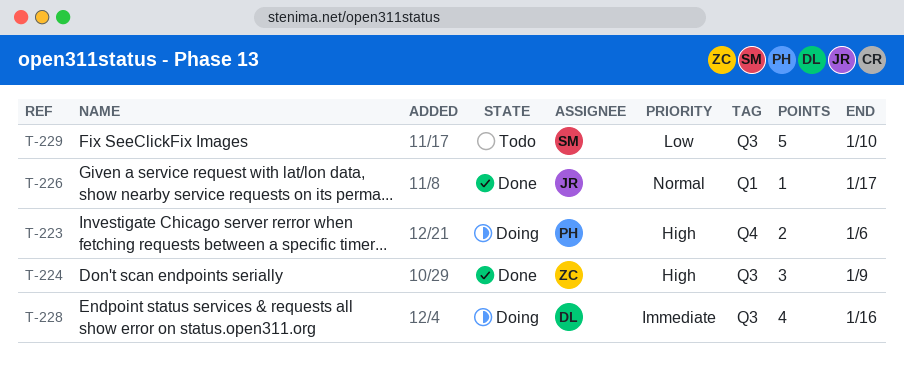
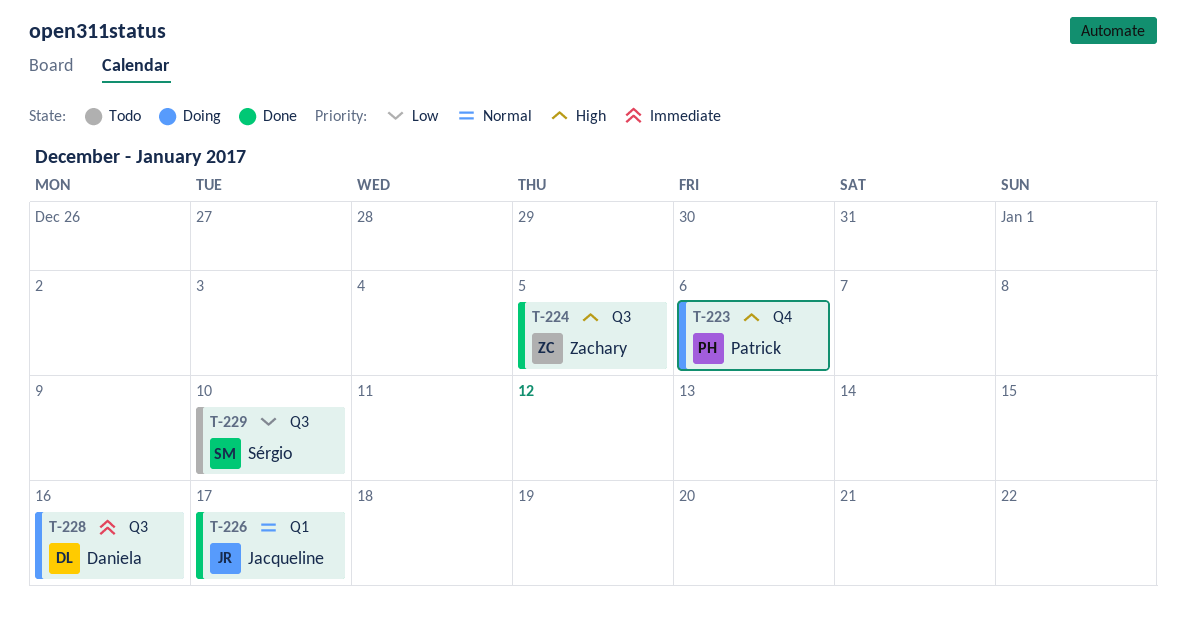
T-224, due: Jan 9 -> Jan 5

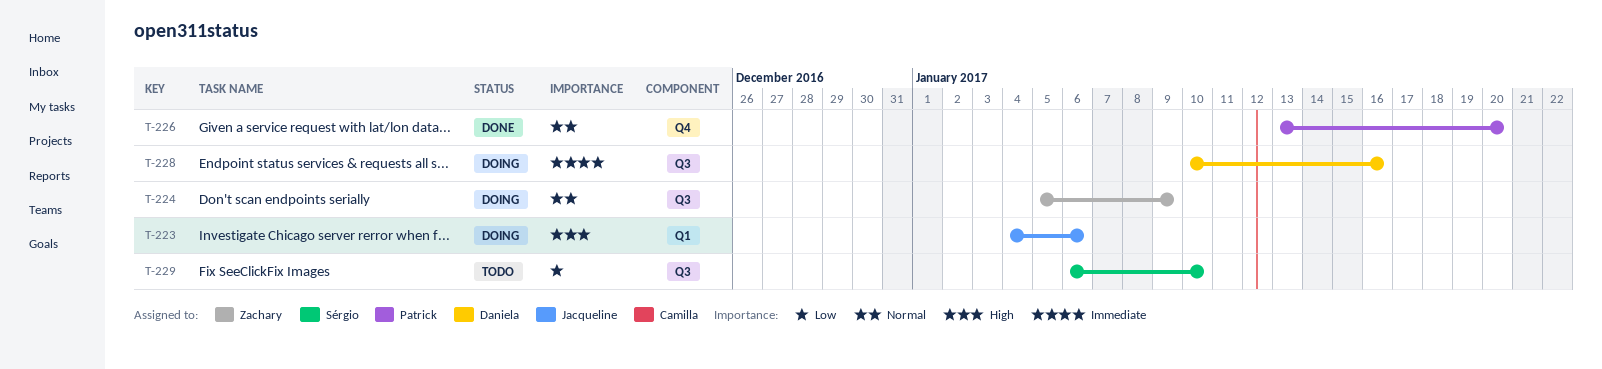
T-223, owner: Patrick -> Jacqueline
T-223, label: Q4 -> Q1
T-224, status: Done -> Doing
T-224, priority: High -> Normal
T-224, due: Jan 5 -> Jan 9
T-226, owner: Jacqueline -> Patrick
T-226, label: Q1 -> Q4
T-226, due: Jan 17 -> Jan 20

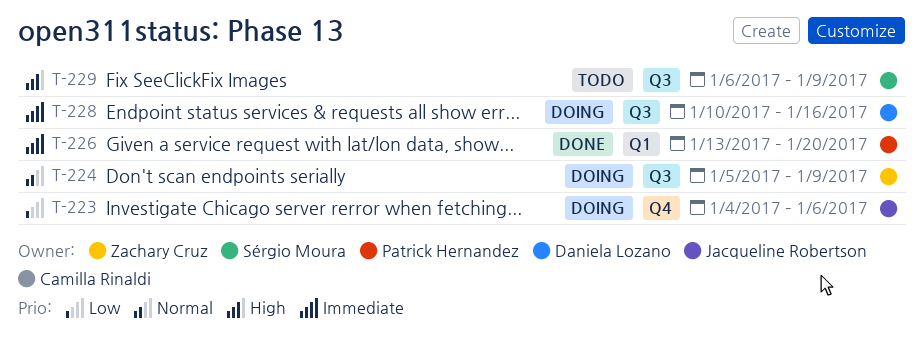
T-223, priority: High -> Low
T-223, label: Q1 -> Q4
T-226, priority: Normal -> Immediate
T-226, label: Q4 -> Q1
T-229, priority: Low -> High
T-229, due: Jan 10 -> Jan 9

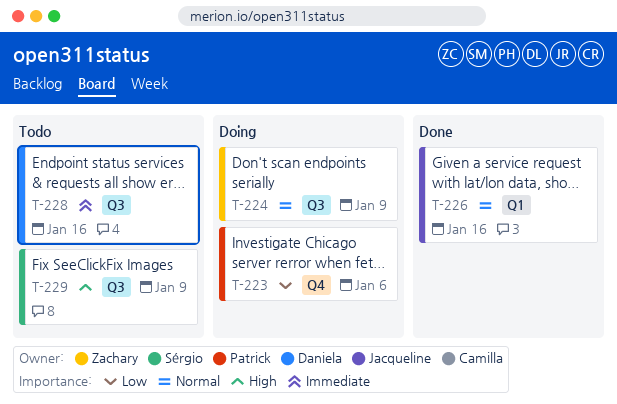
T-223, owner: Jacqueline Robertson -> Patrick Hernandez
T-226, owner: Patrick Hernandez -> Jacqueline Robertson
T-226, priority: Immediate -> Normal
T-226, due: Jan 20 -> Jan 16
T-228, status: Doing -> Todo

